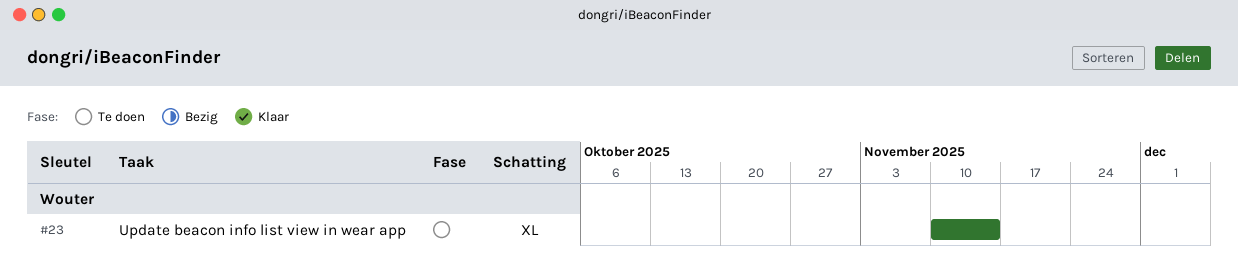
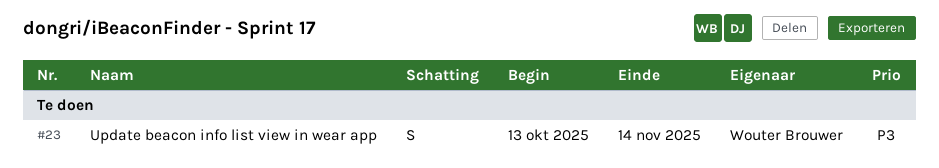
#23, estimate: XL -> S
#23, start: Nov 10 -> Oct 13

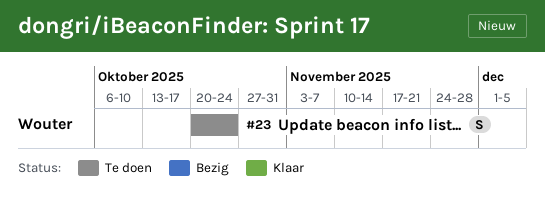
#23, start: Oct 13 -> Oct 20
#23, due: Nov 14 -> Oct 24

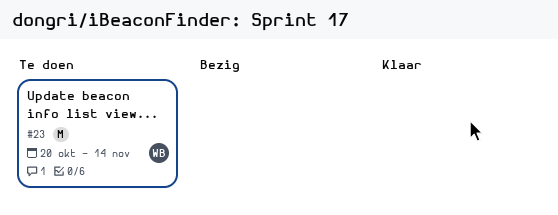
#23, estimate: S -> M
#23, due: Oct 24 -> Nov 14

